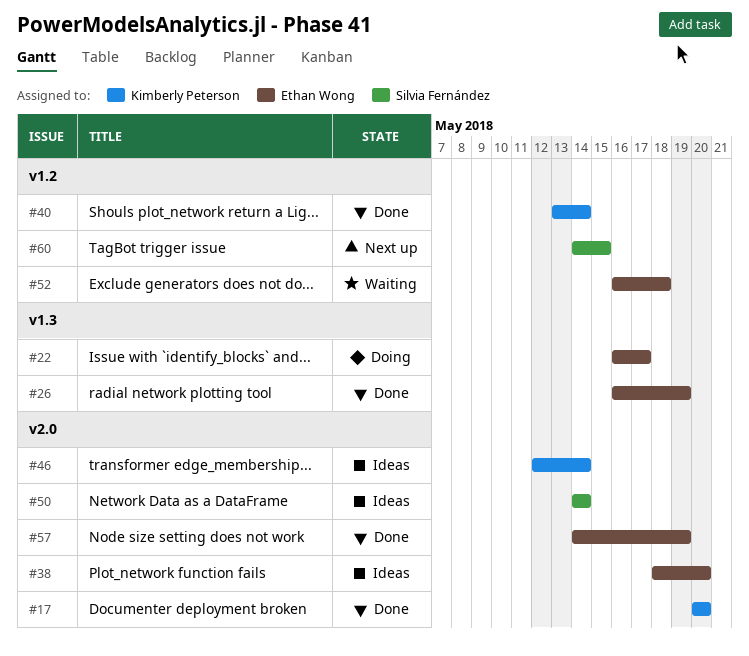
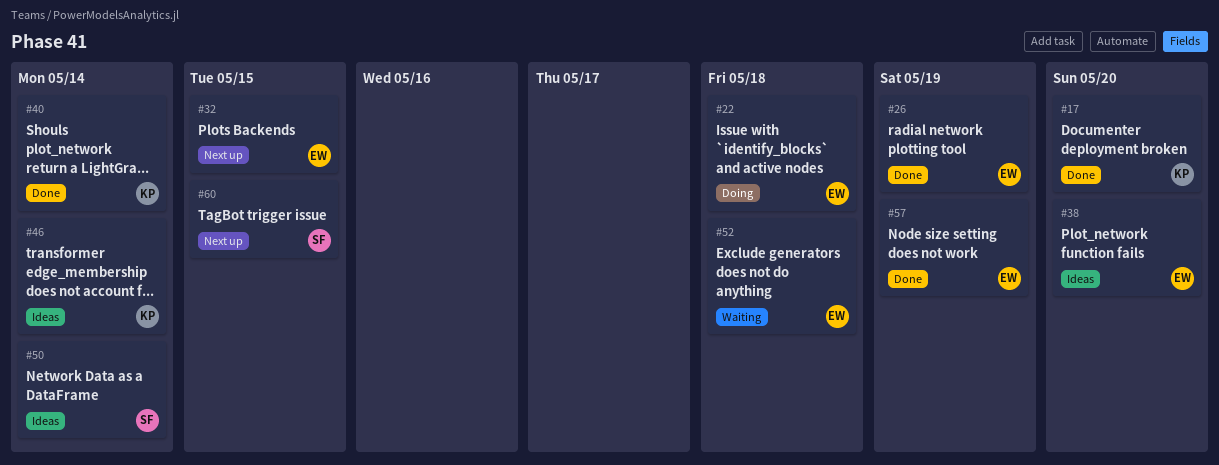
#22, due: May 17 -> May 18
#32: none -> present

